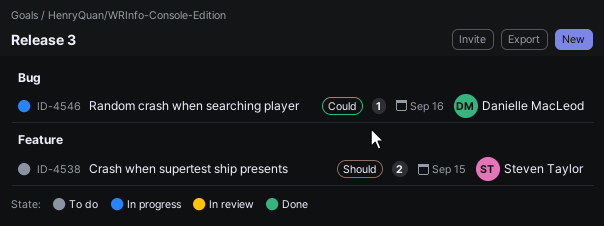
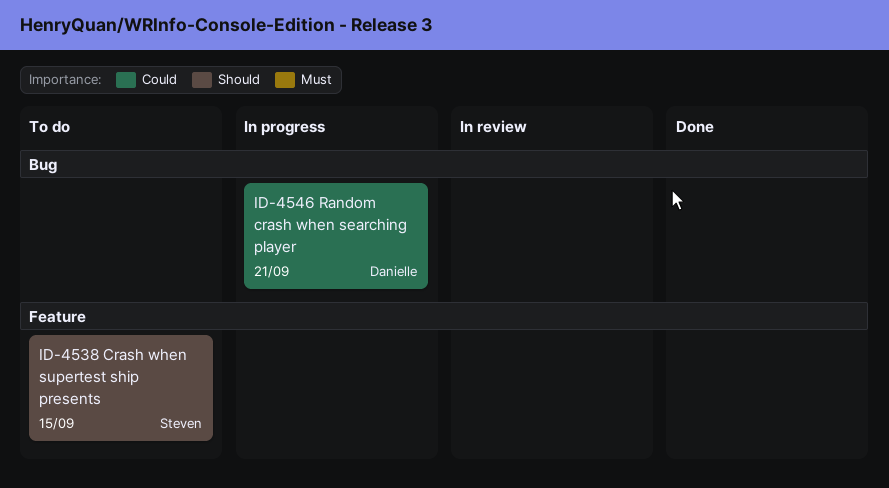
ID-4546, due: Sep 16 -> Sep 21

